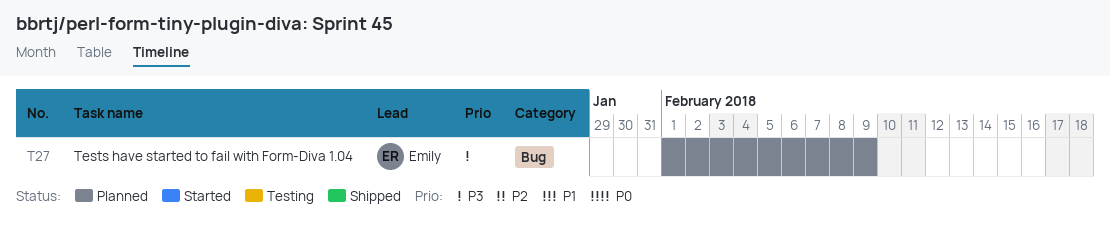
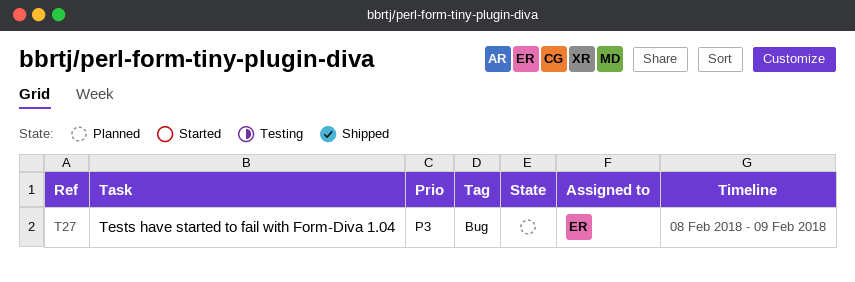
T27, start: Feb 1 -> Feb 8

